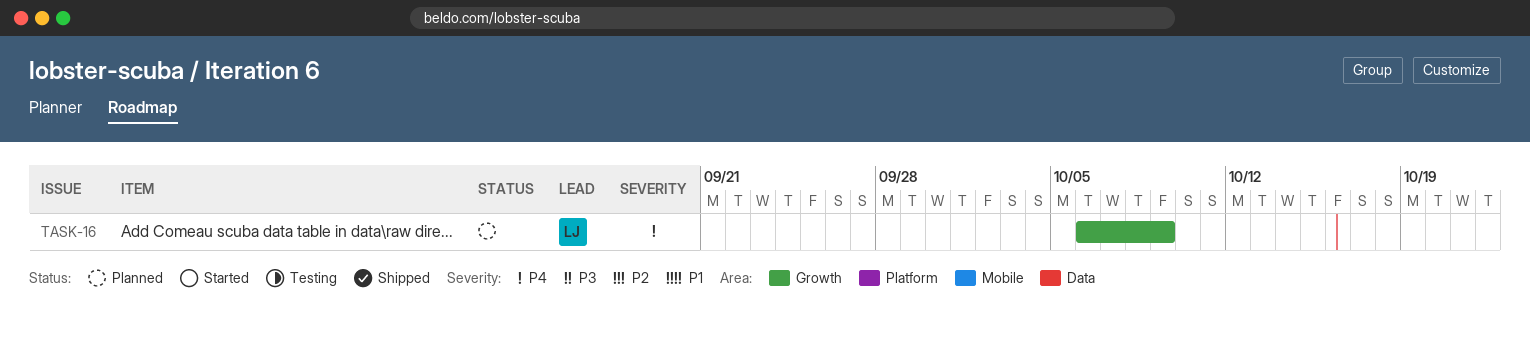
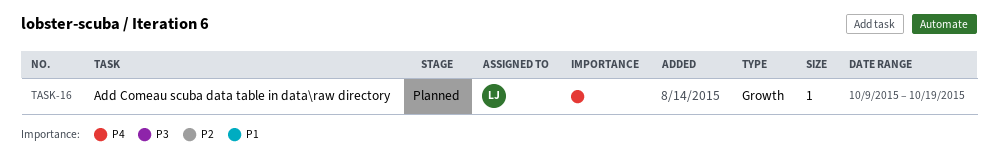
TASK-16, start: Oct 6 -> Oct 9
TASK-16, due: Oct 9 -> Oct 19

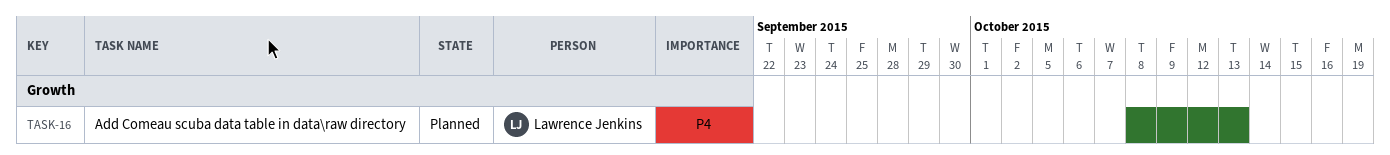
TASK-16, start: Oct 9 -> Oct 8
TASK-16, due: Oct 19 -> Oct 13

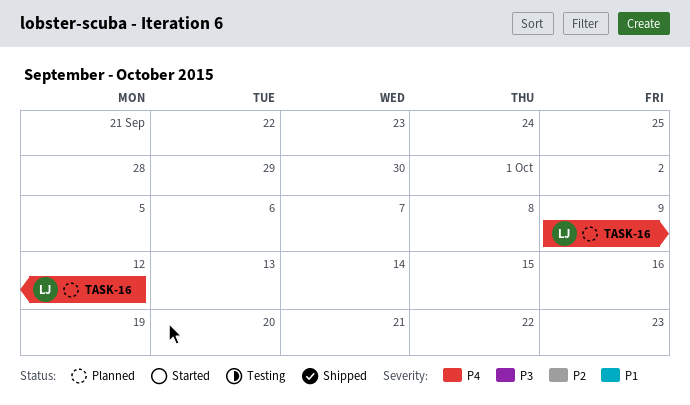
TASK-16, start: Oct 8 -> Oct 9
TASK-16, due: Oct 13 -> Oct 12

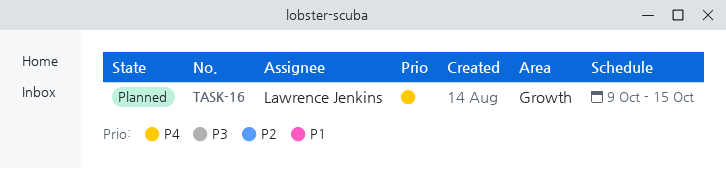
TASK-16, due: Oct 12 -> Oct 15

